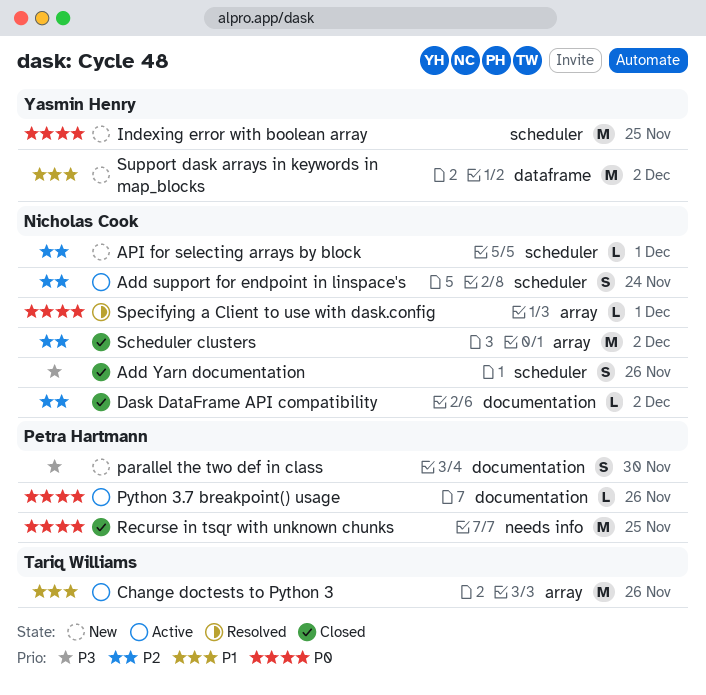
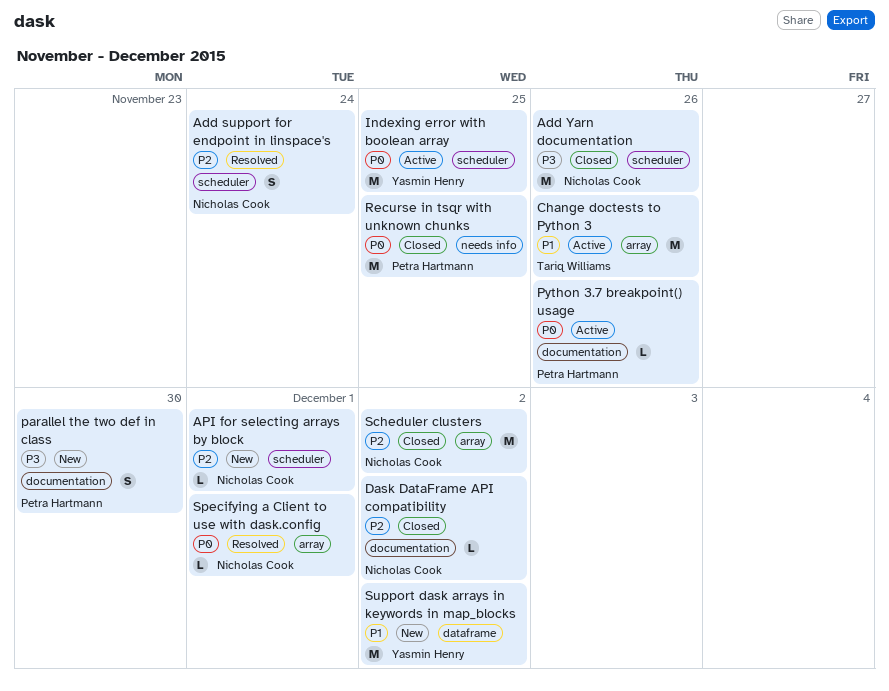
Add support for endpoint in linspace's, status: Active -> Resolved
Add Yarn documentation, estimate: S -> M
Indexing error with boolean array, status: New -> Active

